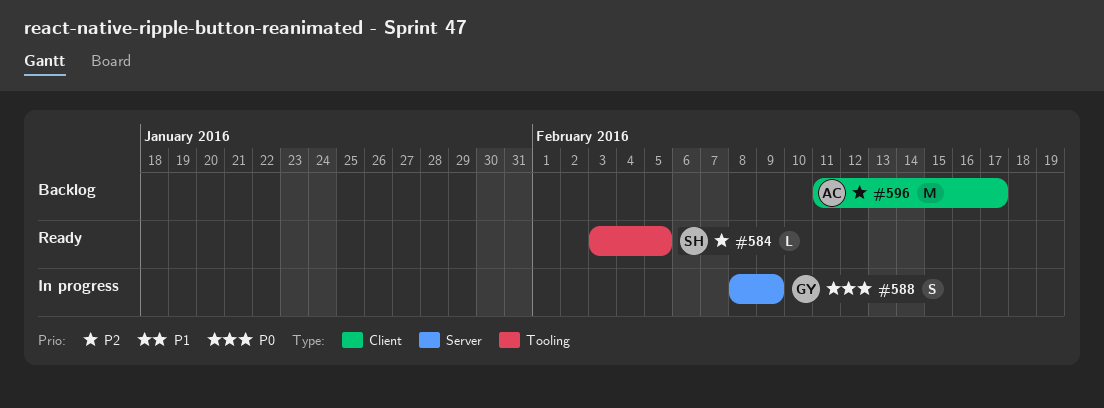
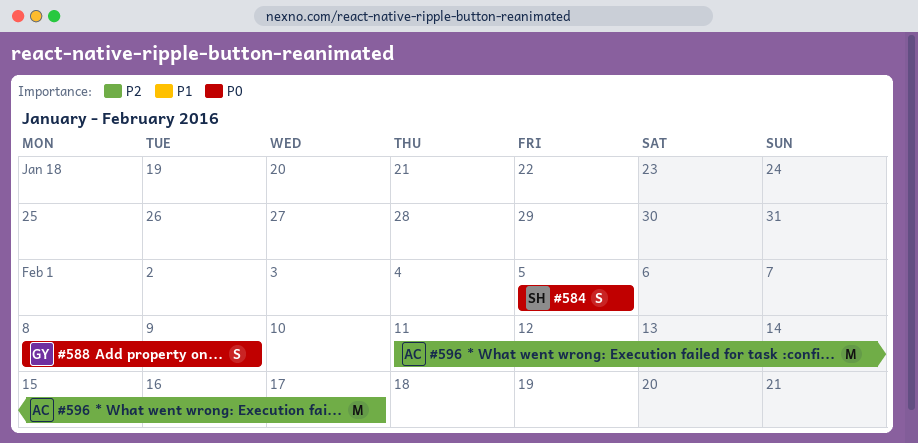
#584, priority: P2 -> P0
#584, estimate: L -> S
#584, start: Feb 3 -> Feb 5

